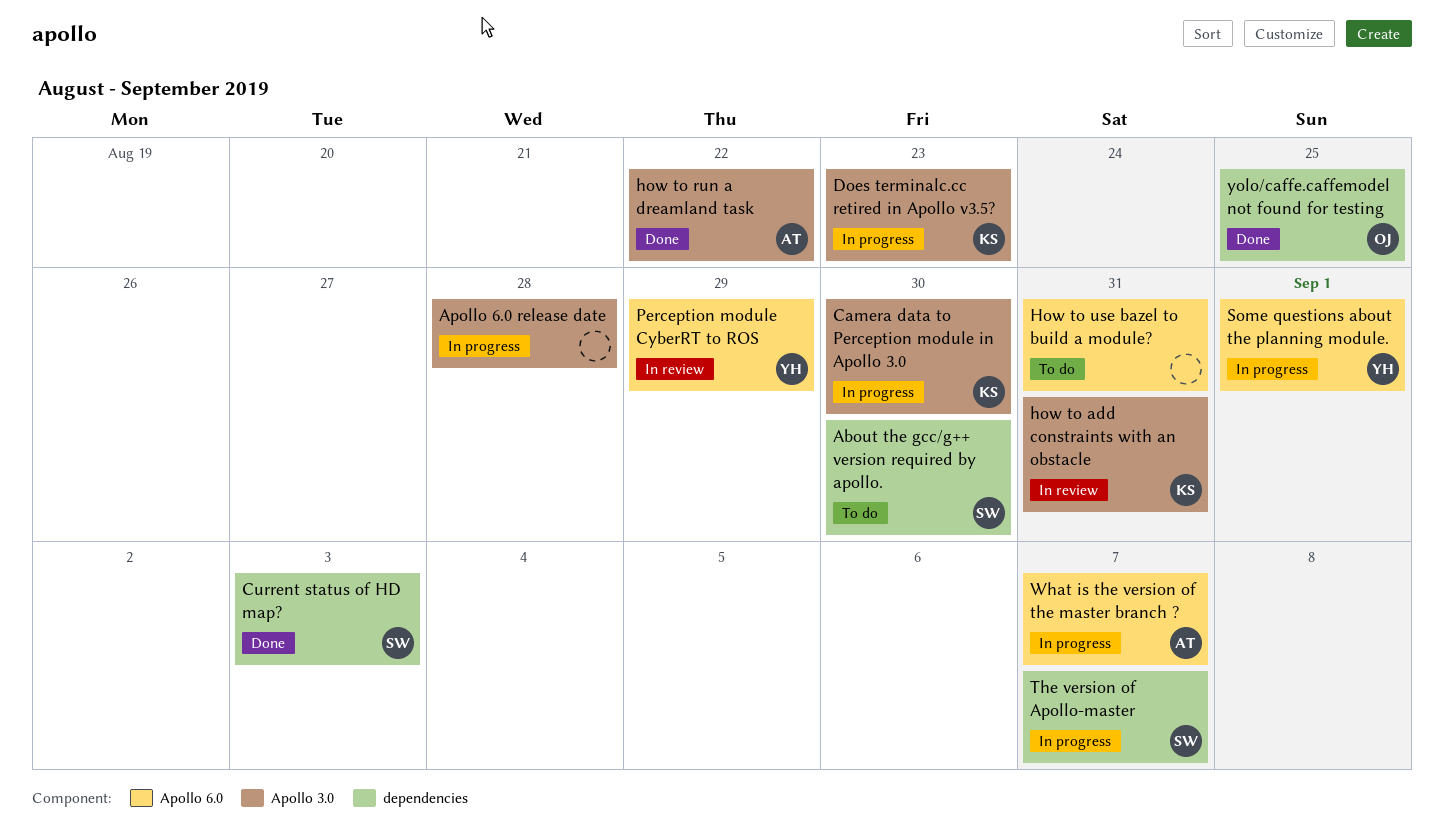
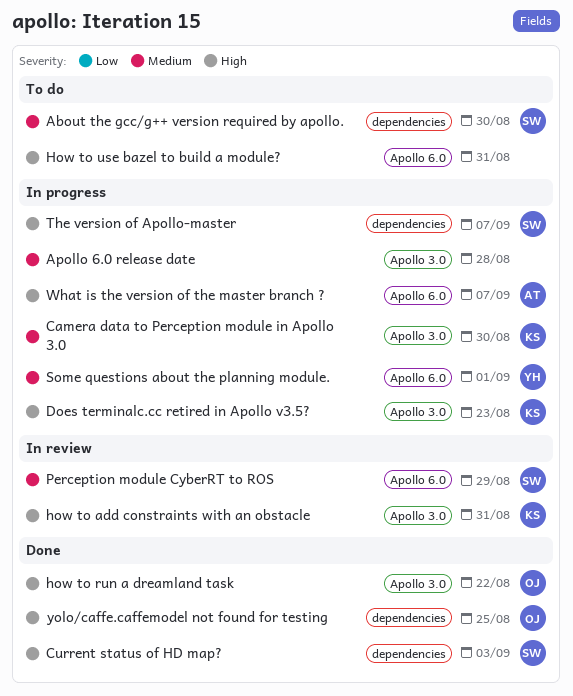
how to run a dreamland task, owner: AT -> OJ
Perception module CyberRT to ROS, owner: YH -> SW

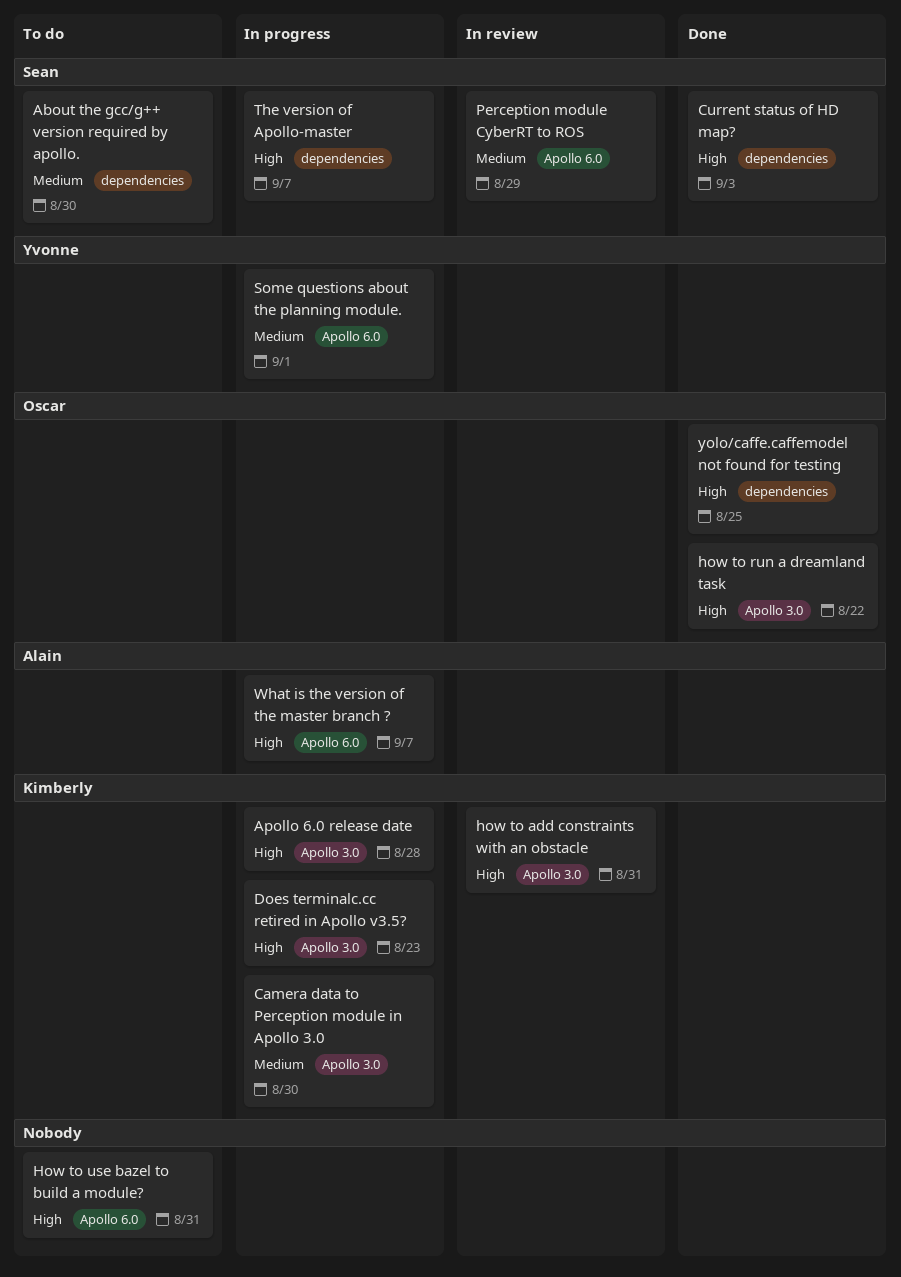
Apollo 6.0 release date, owner: none -> Kimberly
Apollo 6.0 release date, priority: Medium -> High

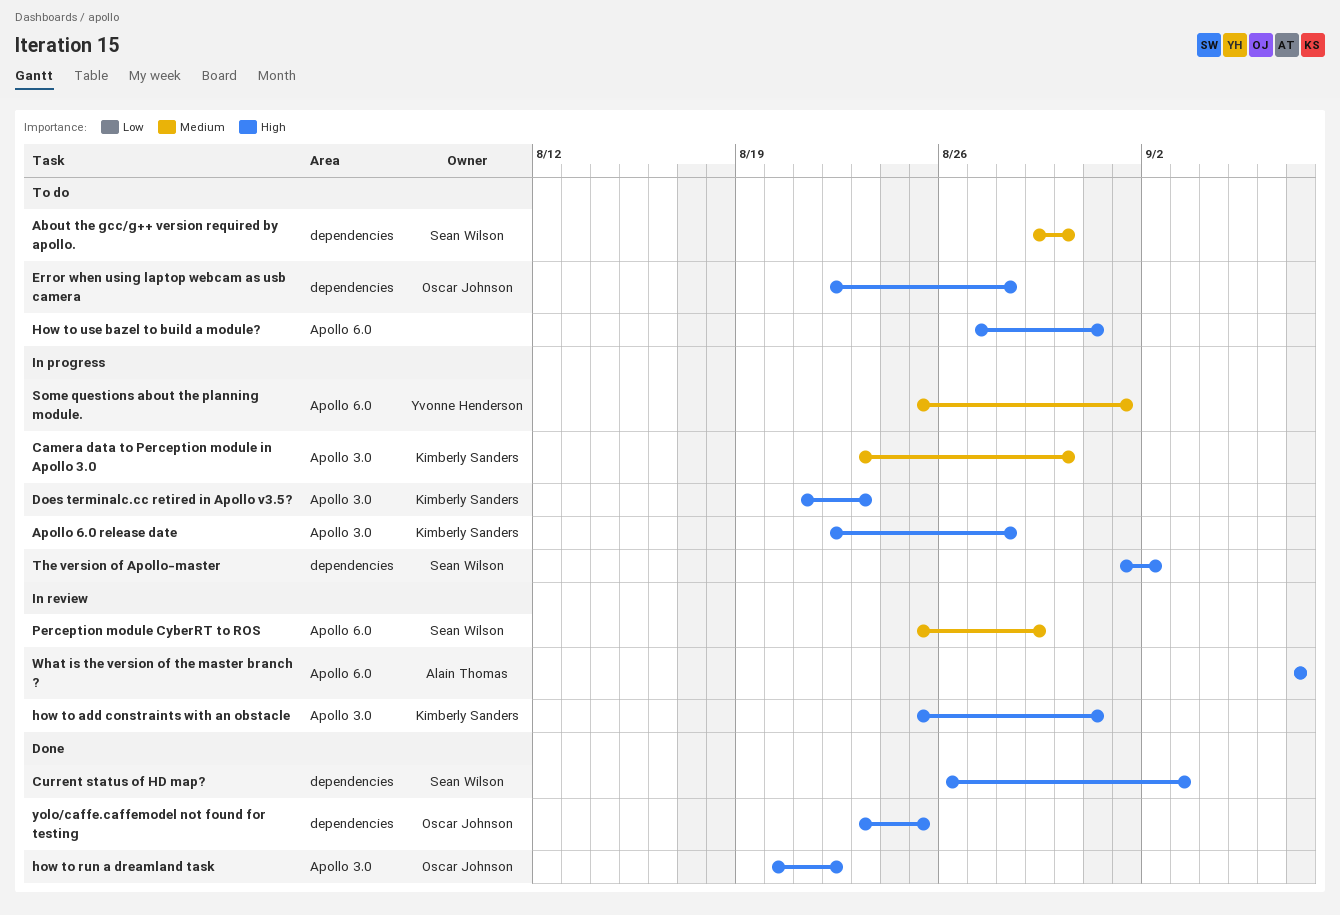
Error when using laptop webcam as usb camera: none -> present
The version of Apollo-master, due: Sep 7 -> Sep 2
What is the version of the master branch ?, status: In progress -> In review

